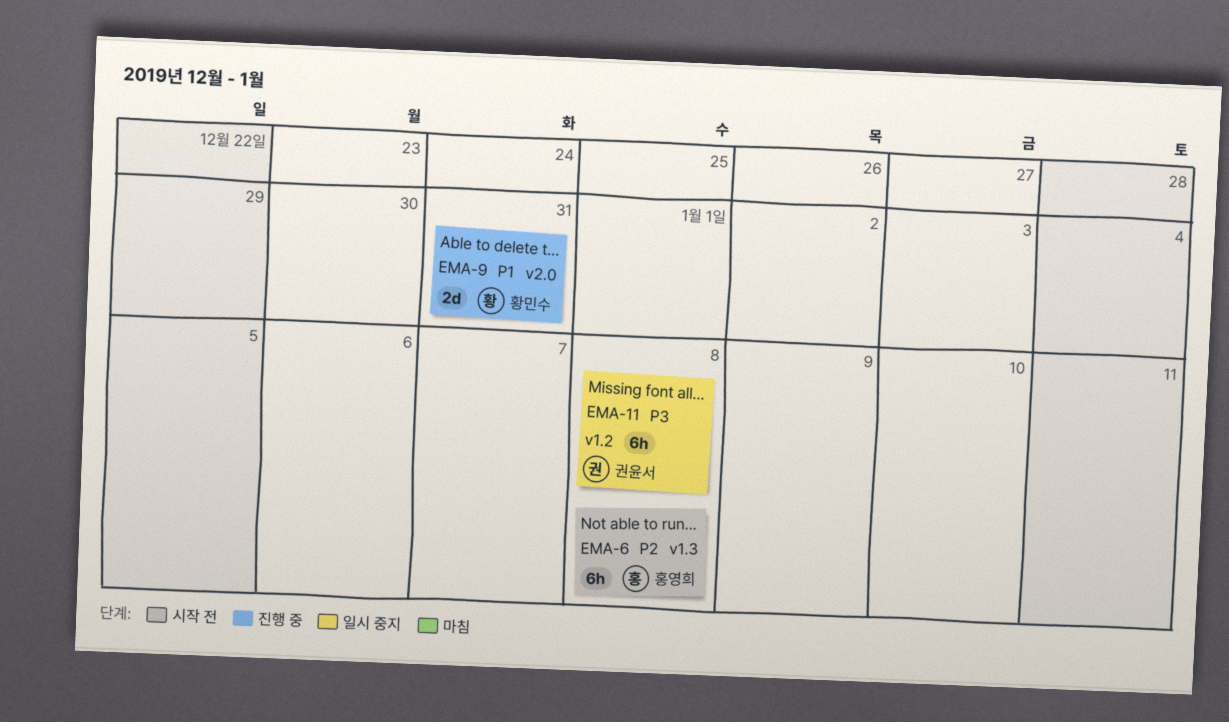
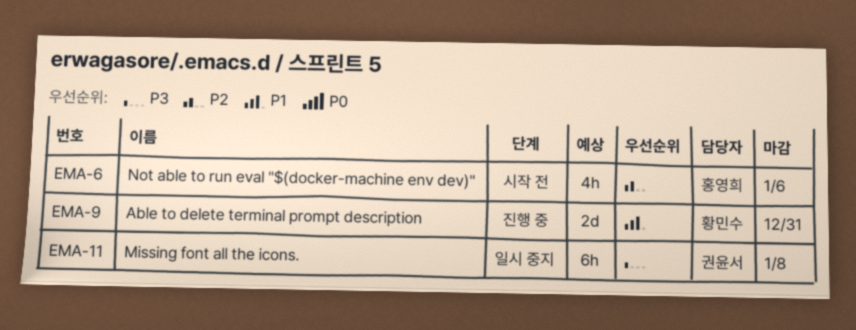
EMA-6, estimate: 6h -> 4h
EMA-6, due: Jan 8 -> Jan 6

